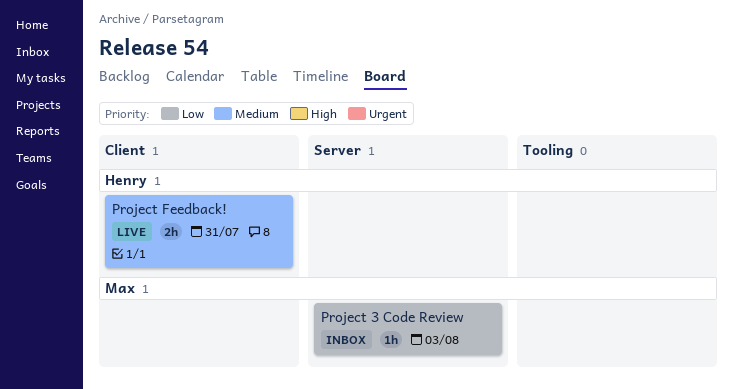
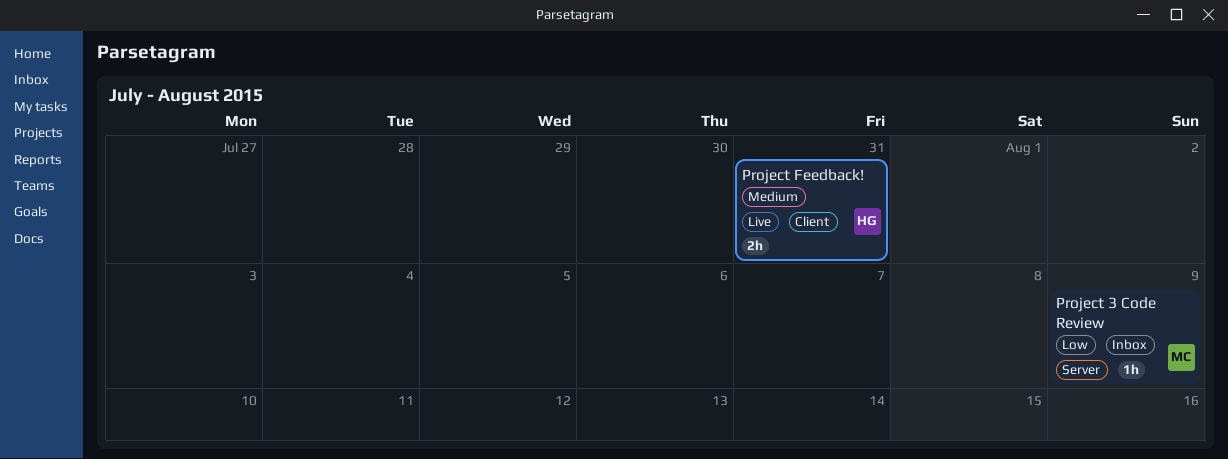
Project 3 Code Review, due: Aug 3 -> Aug 9

